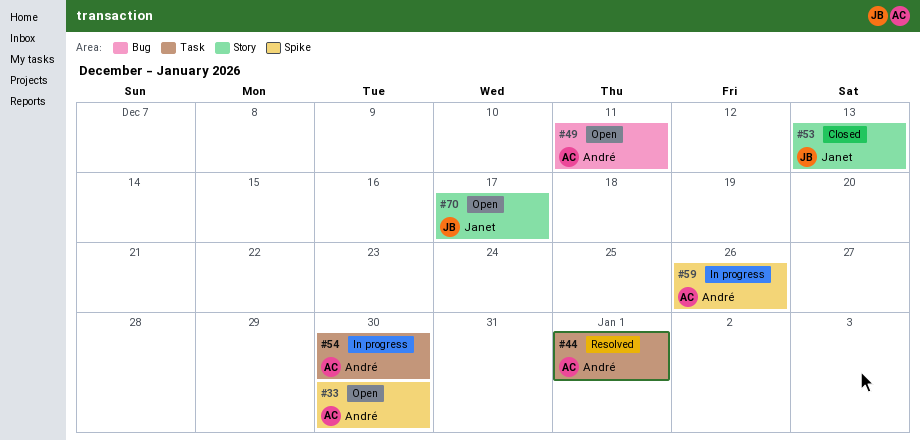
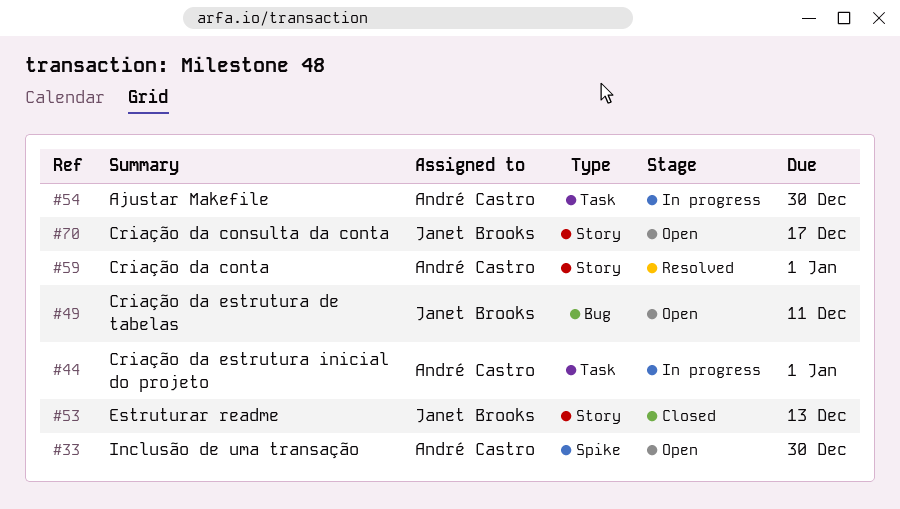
#44, status: Resolved -> In progress
#49, owner: André Castro -> Janet Brooks
#59, status: In progress -> Resolved
#59, label: Spike -> Story
#59, due: Dec 26 -> Jan 1

